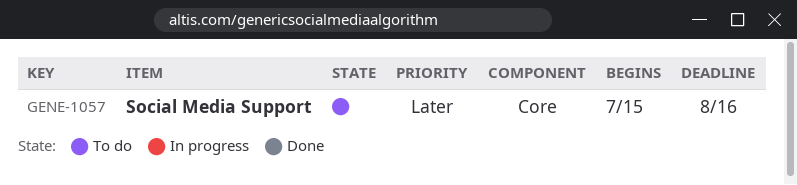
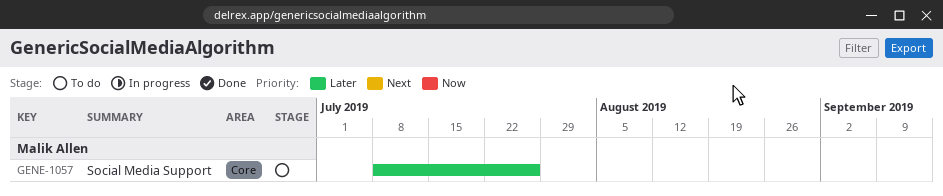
GENE-1057, start: Jul 15 -> Jul 8
GENE-1057, due: Aug 16 -> Jul 26

